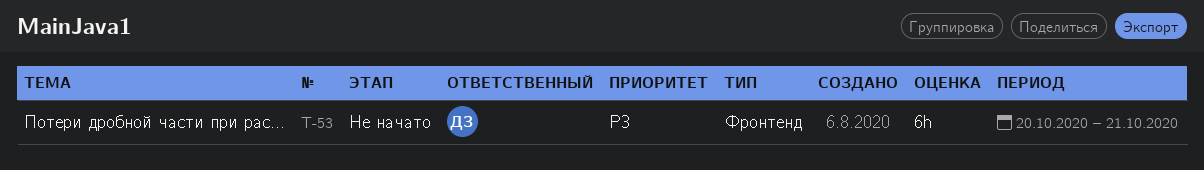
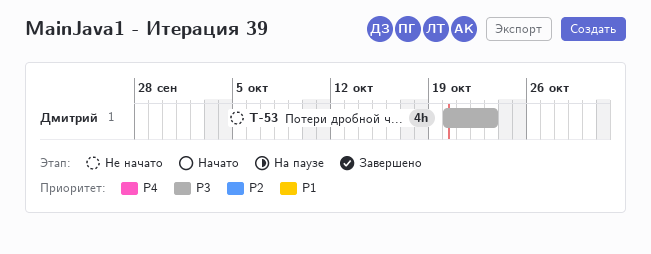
T-53, estimate: 6h -> 4h
T-53, due: Oct 21 -> Oct 23

